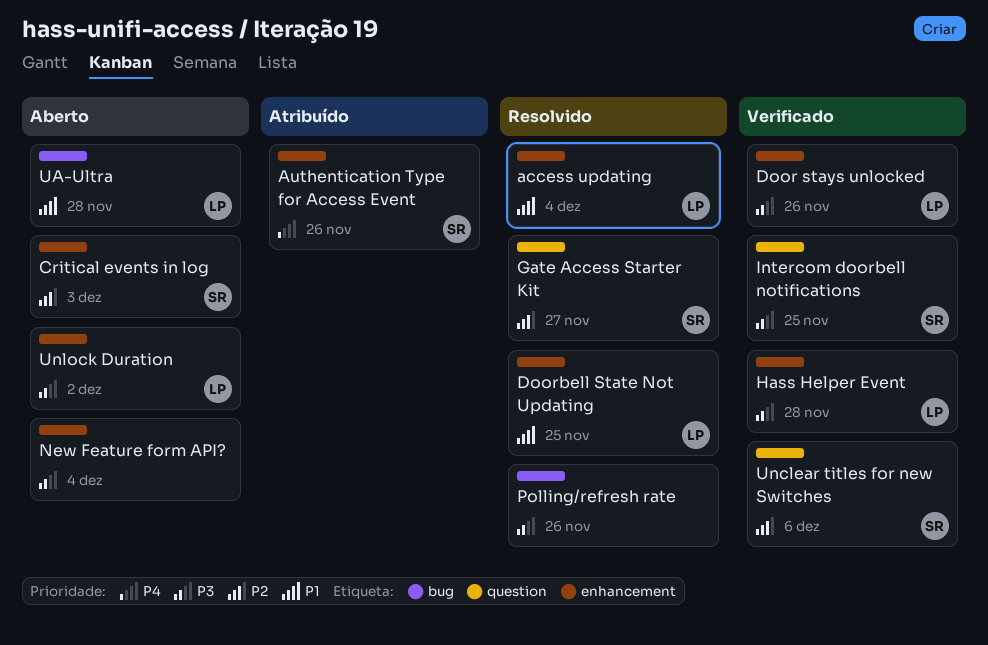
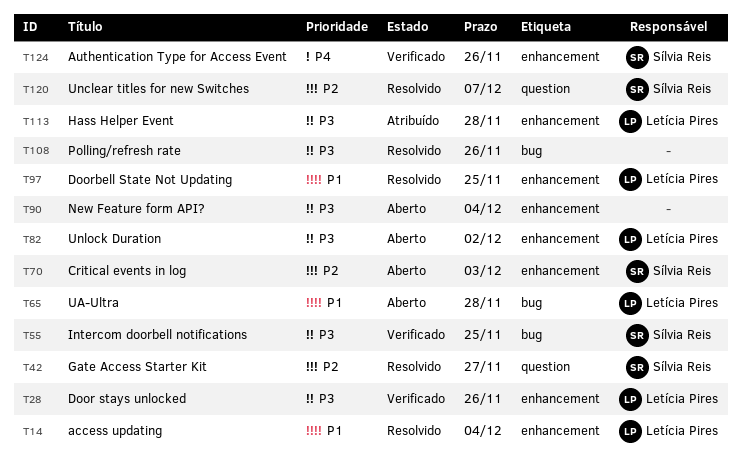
Authentication Type for Access Event, status: Atribuído -> Verificado
Hass Helper Event, status: Verificado -> Atribuído
Intercom doorbell notifications, label: question -> bug
Unclear titles for new Switches, status: Verificado -> Resolvido
Unclear titles for new Switches, due: Dec 6 -> Dec 7

